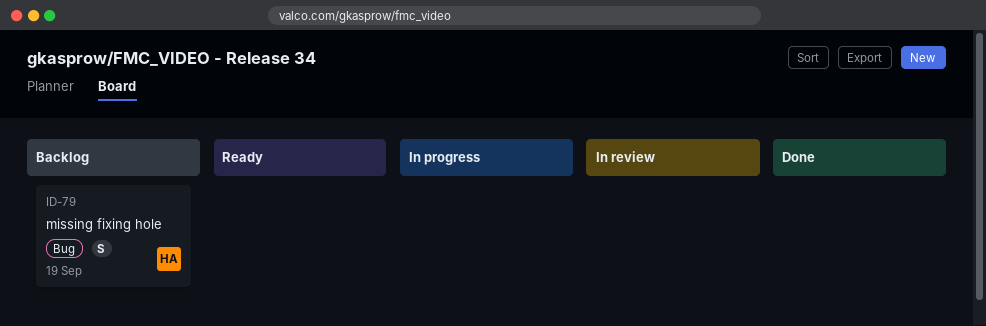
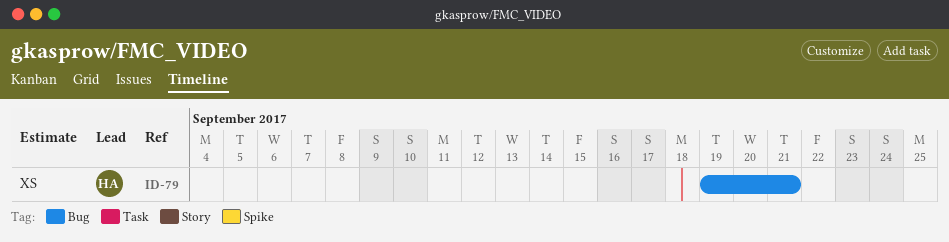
ID-79, estimate: S -> XS
ID-79, due: Sep 19 -> Sep 21

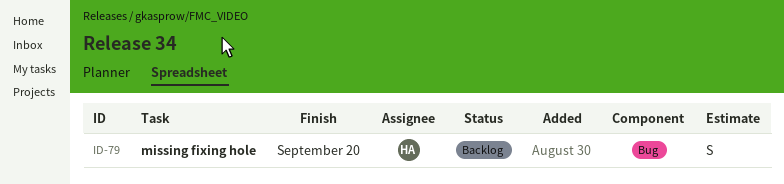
ID-79, estimate: XS -> S
ID-79, due: Sep 21 -> Sep 20

